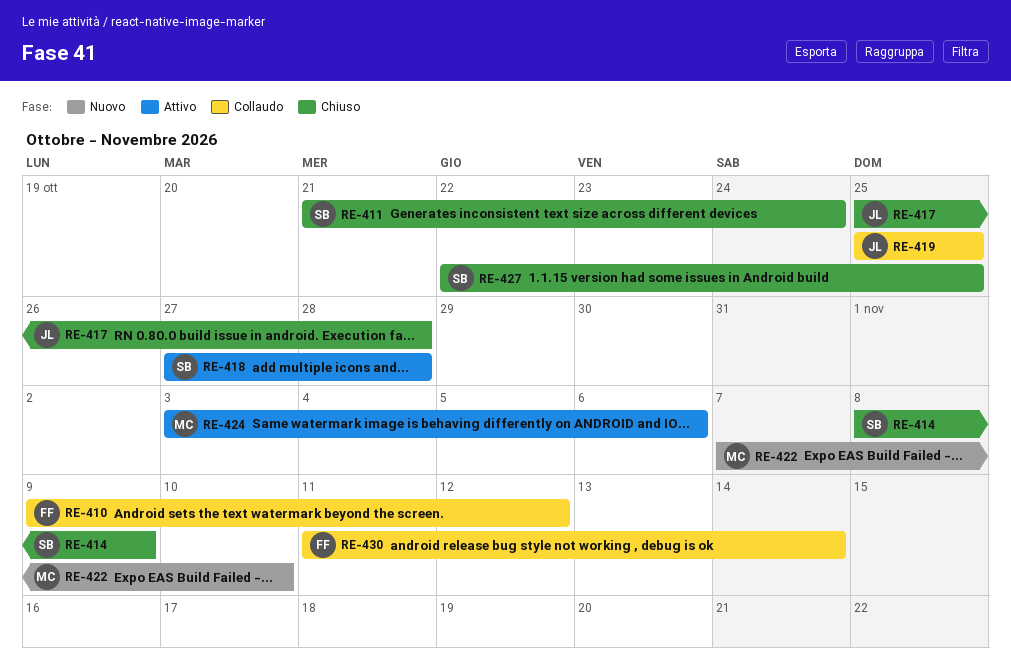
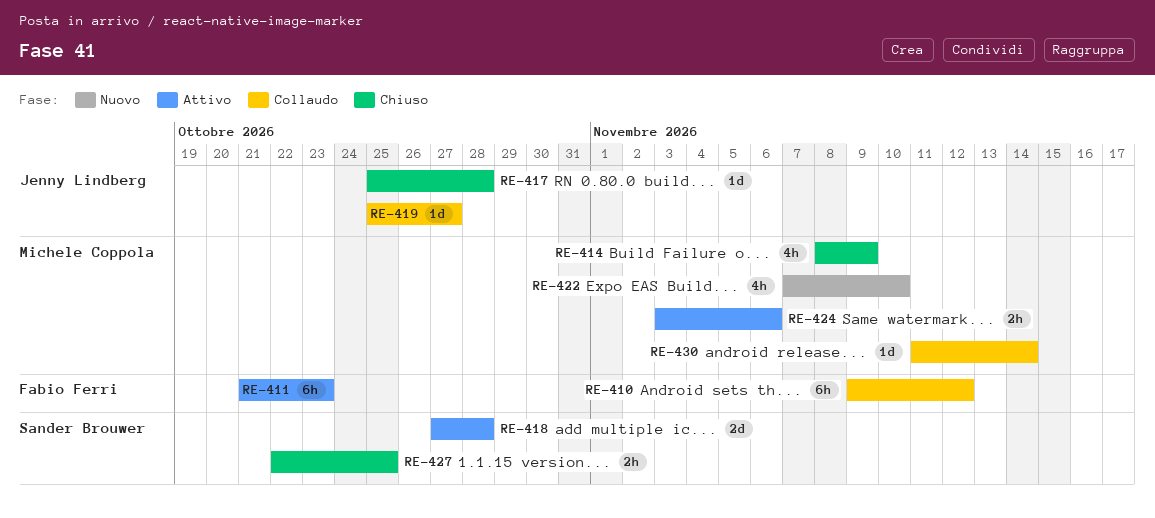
RE-411, status: Chiuso -> Attivo
RE-411, owner: Sander Brouwer -> Fabio Ferri
RE-411, due: Oct 24 -> Oct 23
RE-414, owner: Sander Brouwer -> Michele Coppola
RE-419, due: Oct 25 -> Oct 27
RE-430, owner: Fabio Ferri -> Michele Coppola

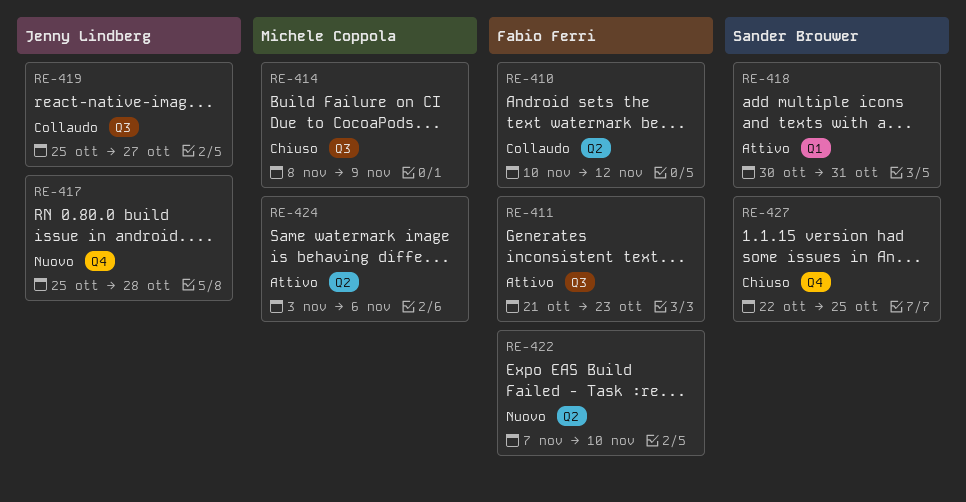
RE-410, start: Nov 9 -> Nov 10
RE-417, status: Chiuso -> Nuovo
RE-418, start: Oct 27 -> Oct 30
RE-418, due: Oct 28 -> Oct 31
RE-422, owner: Michele Coppola -> Fabio Ferri
RE-430: present -> none

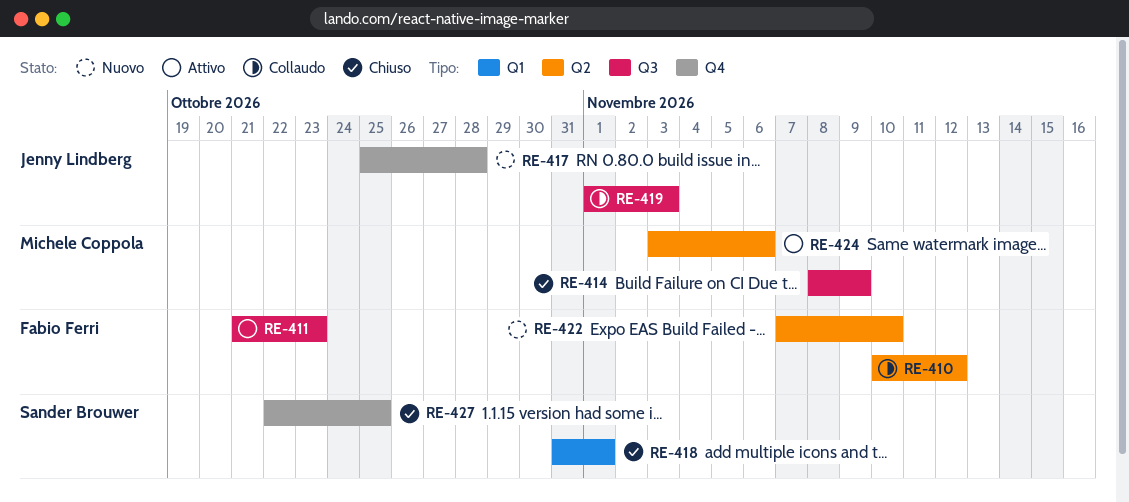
RE-418, status: Attivo -> Chiuso
RE-418, start: Oct 30 -> Oct 31
RE-418, due: Oct 31 -> Nov 1
RE-419, start: Oct 25 -> Nov 1
RE-419, due: Oct 27 -> Nov 3

